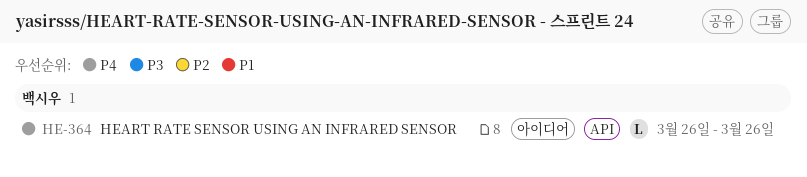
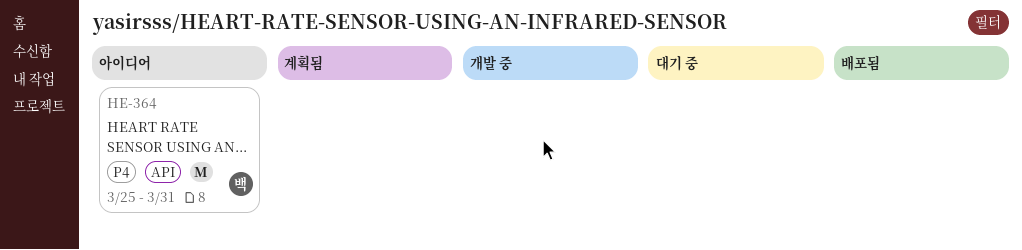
HE-364, estimate: L -> M
HE-364, start: Mar 26 -> Mar 25
HE-364, due: Mar 26 -> Mar 31

